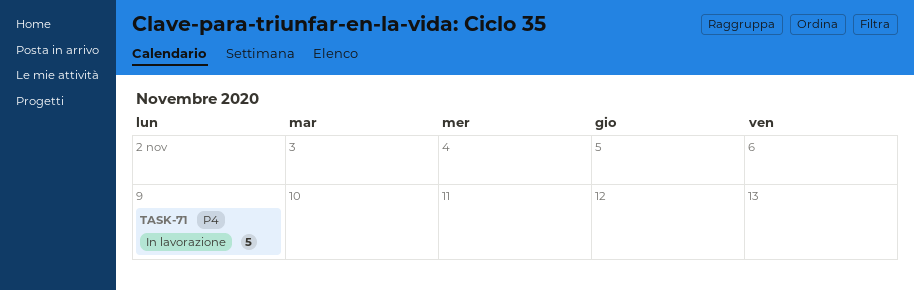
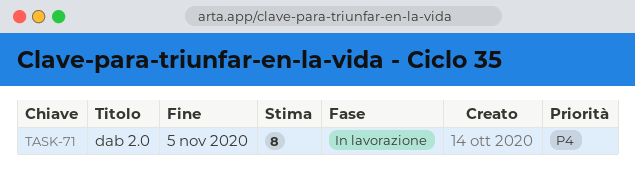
TASK-71, estimate: 5 -> 8
TASK-71, due: Nov 9 -> Nov 5

